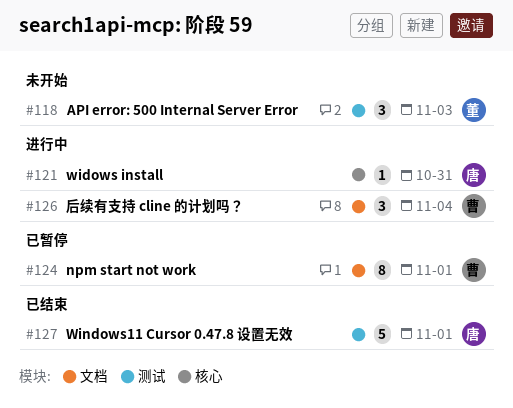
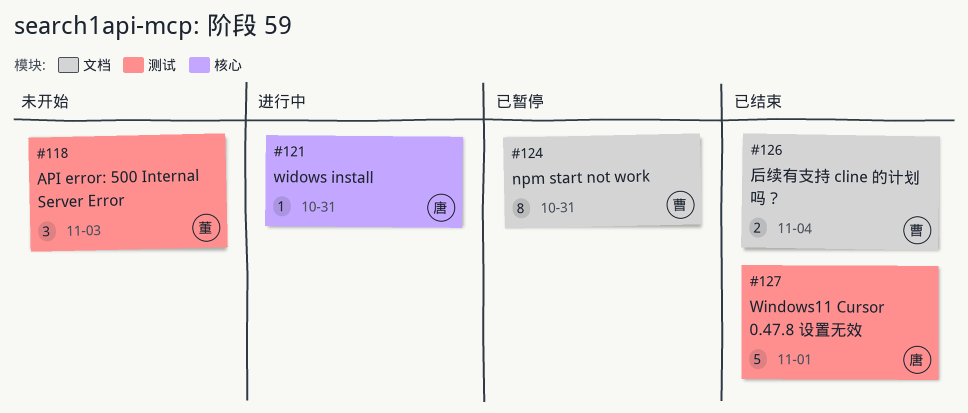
#124, due: Nov 1 -> Oct 31
#126, status: 进行中 -> 已结束
#126, estimate: 3 -> 2

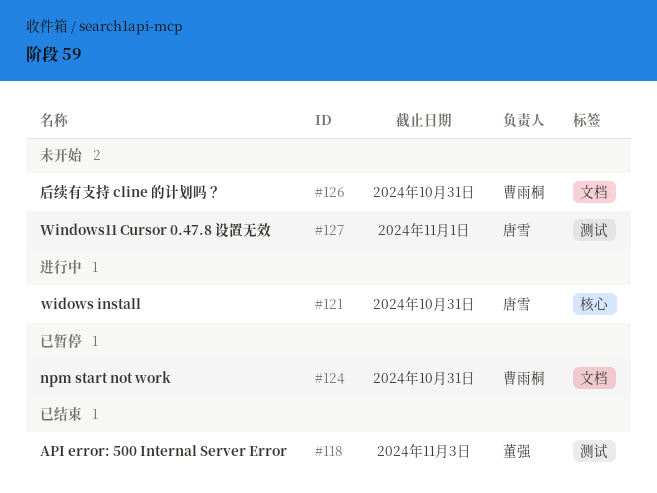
#118, status: 未开始 -> 已结束
#126, status: 已结束 -> 未开始
#126, due: Nov 4 -> Oct 31
#127, status: 已结束 -> 未开始

